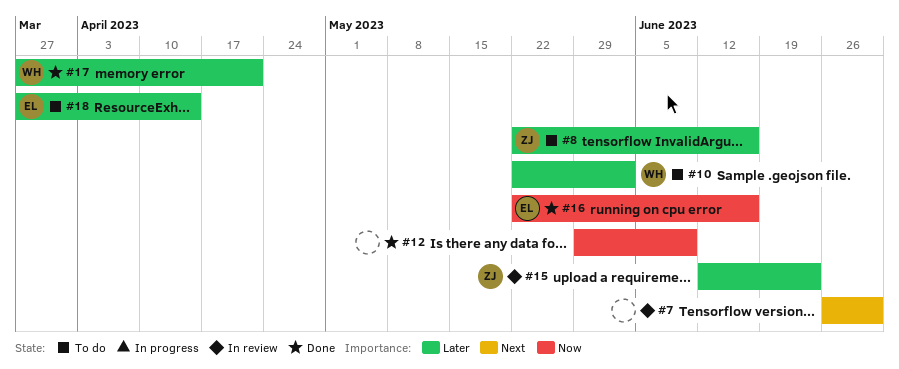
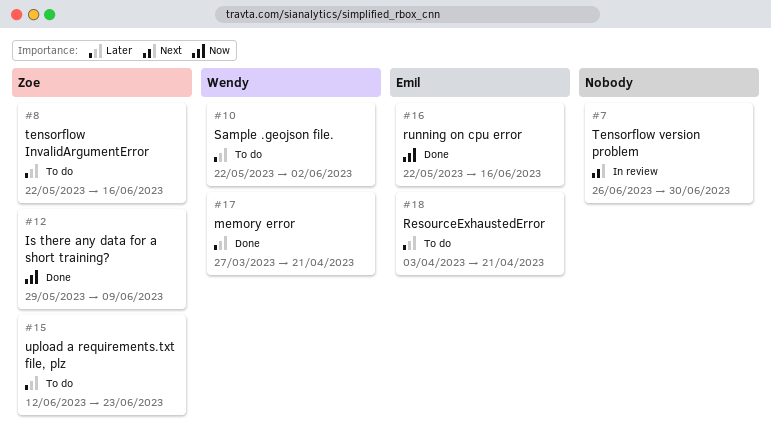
#12, owner: none -> Zoe
#15, status: In review -> To do
#18, start: Mar 27 -> Apr 3
#18, due: Apr 14 -> Apr 21

